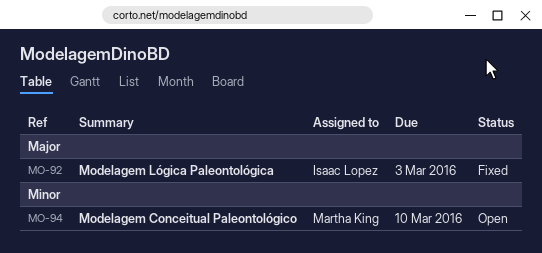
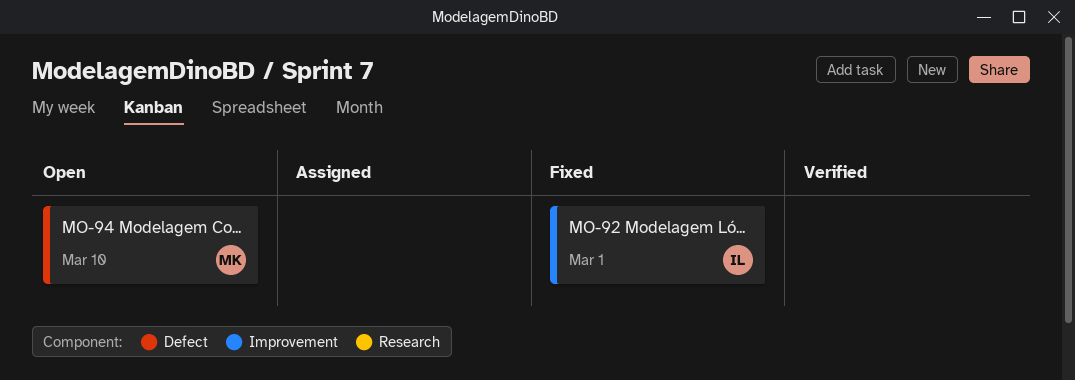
MO-92, due: Mar 3 -> Mar 1

